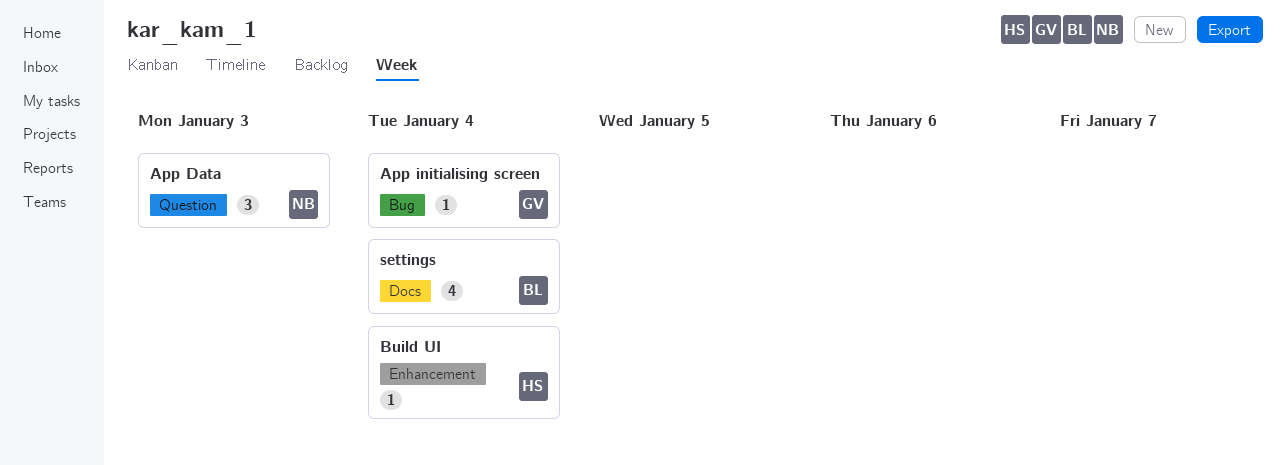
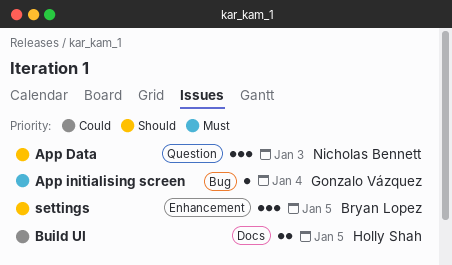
Build UI, label: Enhancement -> Docs
Build UI, estimate: 1 -> 2
Build UI, due: Jan 4 -> Jan 5
settings, label: Docs -> Enhancement
settings, estimate: 4 -> 3
settings, due: Jan 4 -> Jan 5

